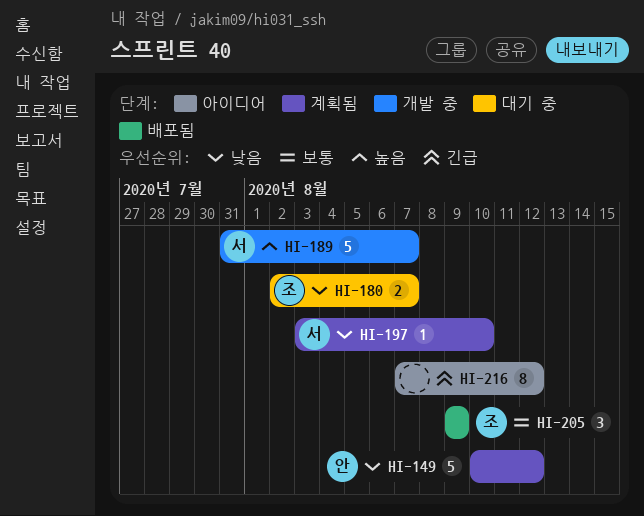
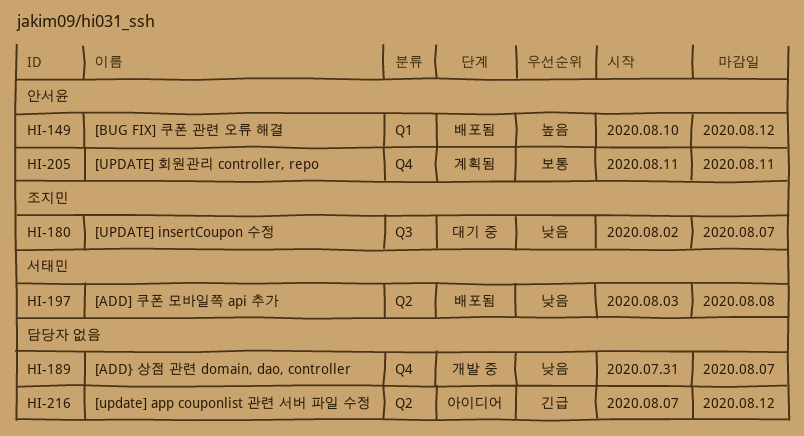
HI-149, status: 계획됨 -> 배포됨
HI-149, priority: 낮음 -> 높음
HI-189, owner: 서태민 -> none
HI-189, priority: 높음 -> 낮음
HI-197, status: 계획됨 -> 배포됨
HI-197, due: Aug 10 -> Aug 8
HI-205, status: 배포됨 -> 계획됨
HI-205, owner: 조지민 -> 안서윤
HI-205, start: Aug 9 -> Aug 11
HI-205, due: Aug 9 -> Aug 11

